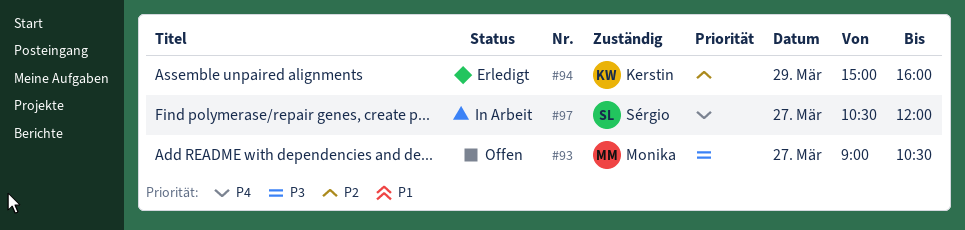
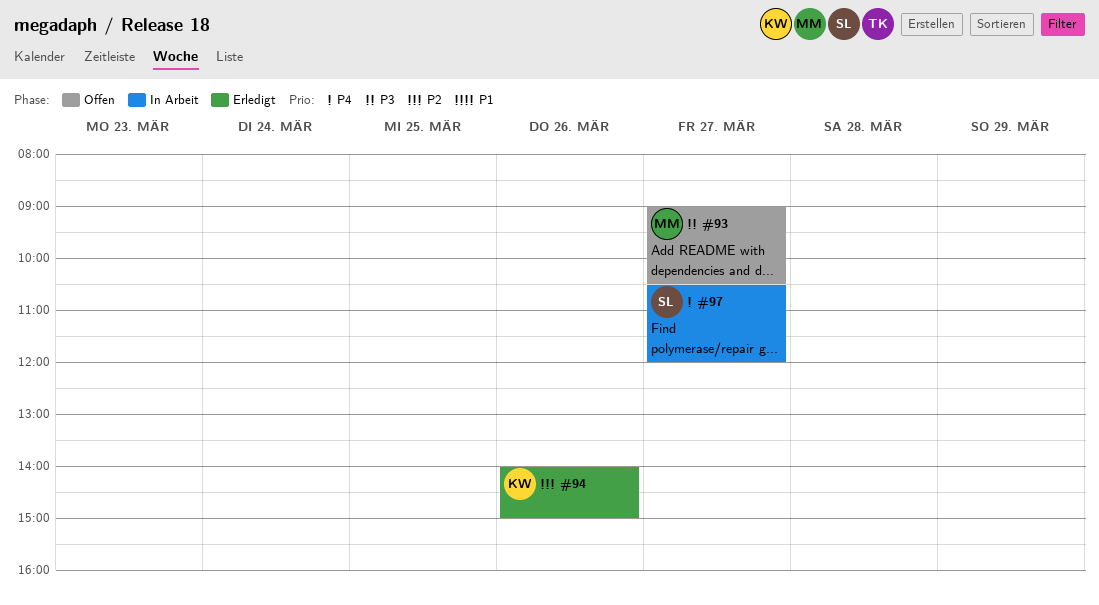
#94, day: Mar 29 -> Mar 26
#94, begins: 15:00 -> 14:00
#94, ends: 16:00 -> 15:00

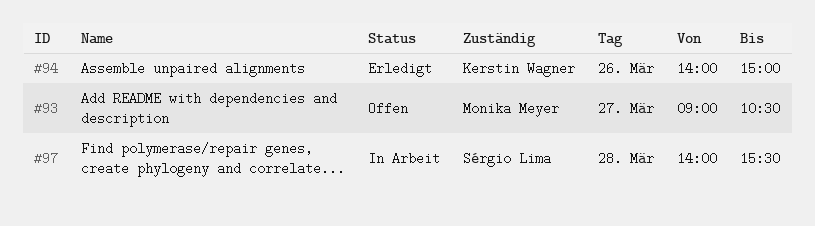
#97, day: Mar 27 -> Mar 28
#97, begins: 10:30 -> 14:00
#97, ends: 12:00 -> 15:30

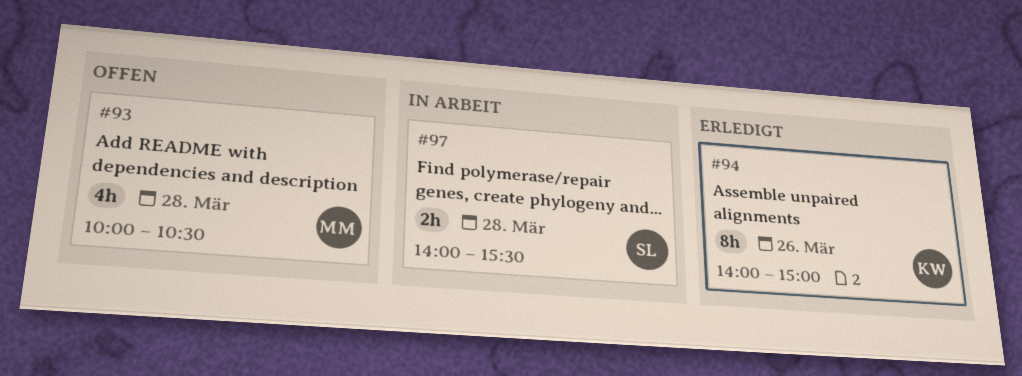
#93, day: Mar 27 -> Mar 28
#93, begins: 09:00 -> 10:00

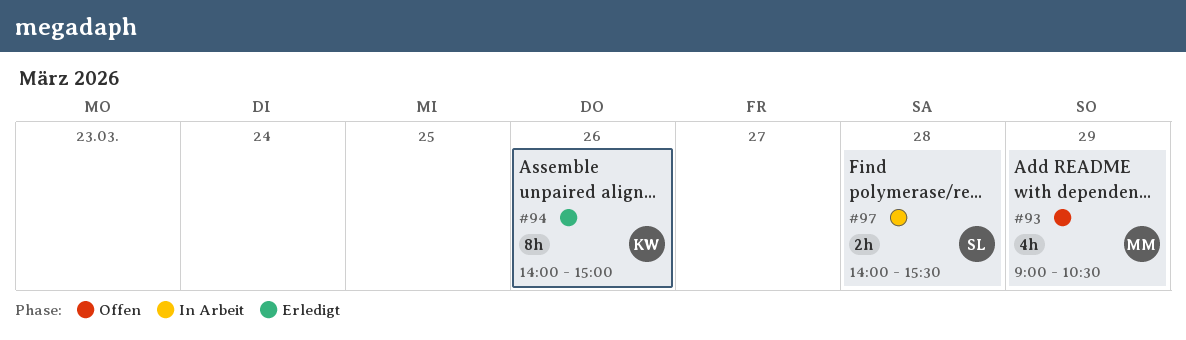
#93, day: Mar 28 -> Mar 29
#93, begins: 10:00 -> 09:00

